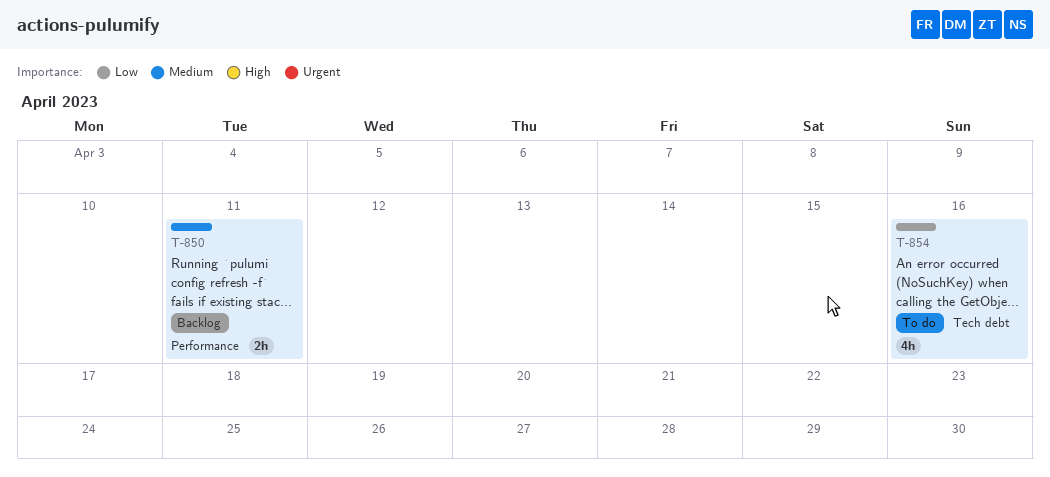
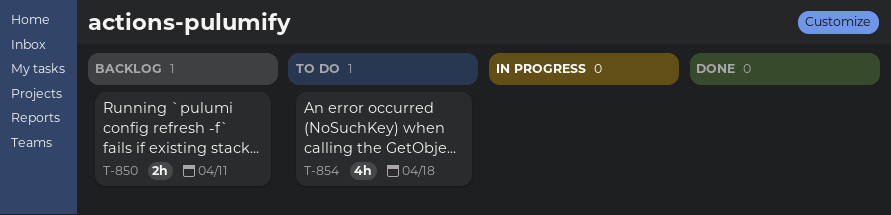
T-854, due: Apr 16 -> Apr 18

